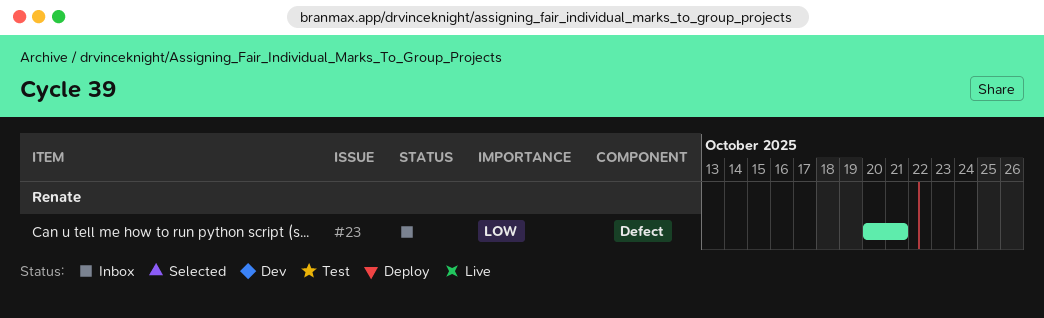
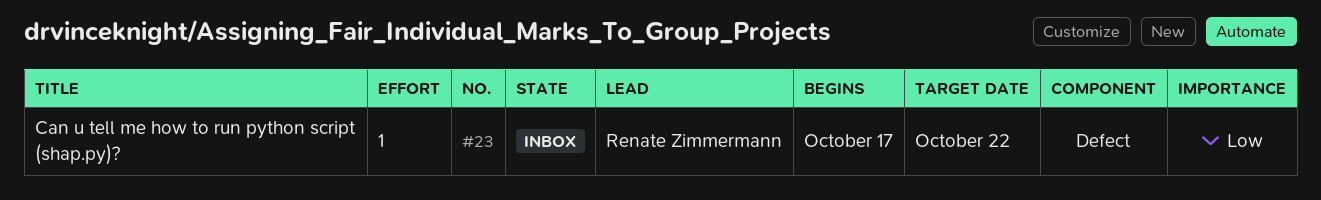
#23, start: Oct 20 -> Oct 17
#23, due: Oct 21 -> Oct 22

